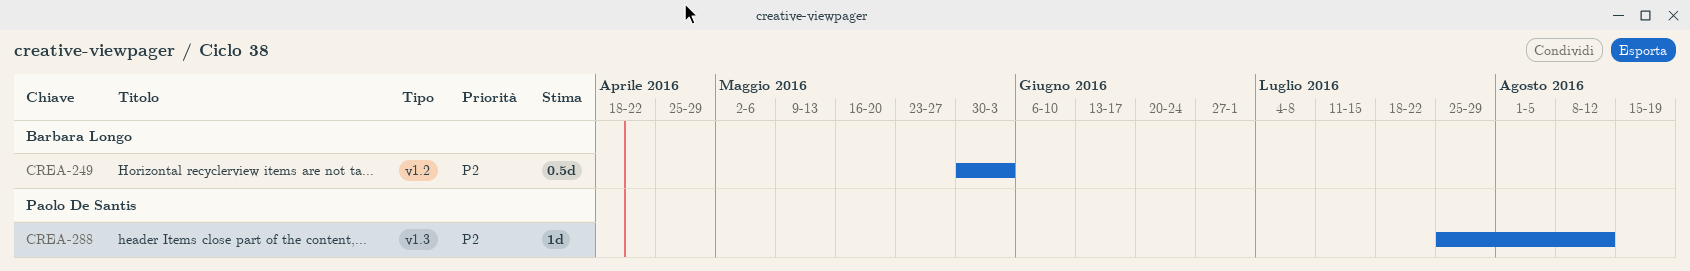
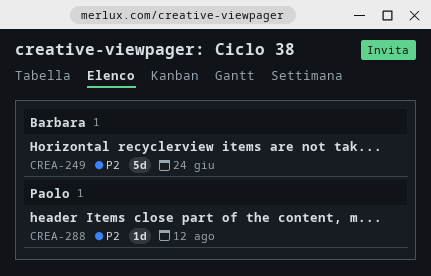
CREA-249, estimate: 0.5d -> 5d
CREA-249, due: Jun 3 -> Jun 24

